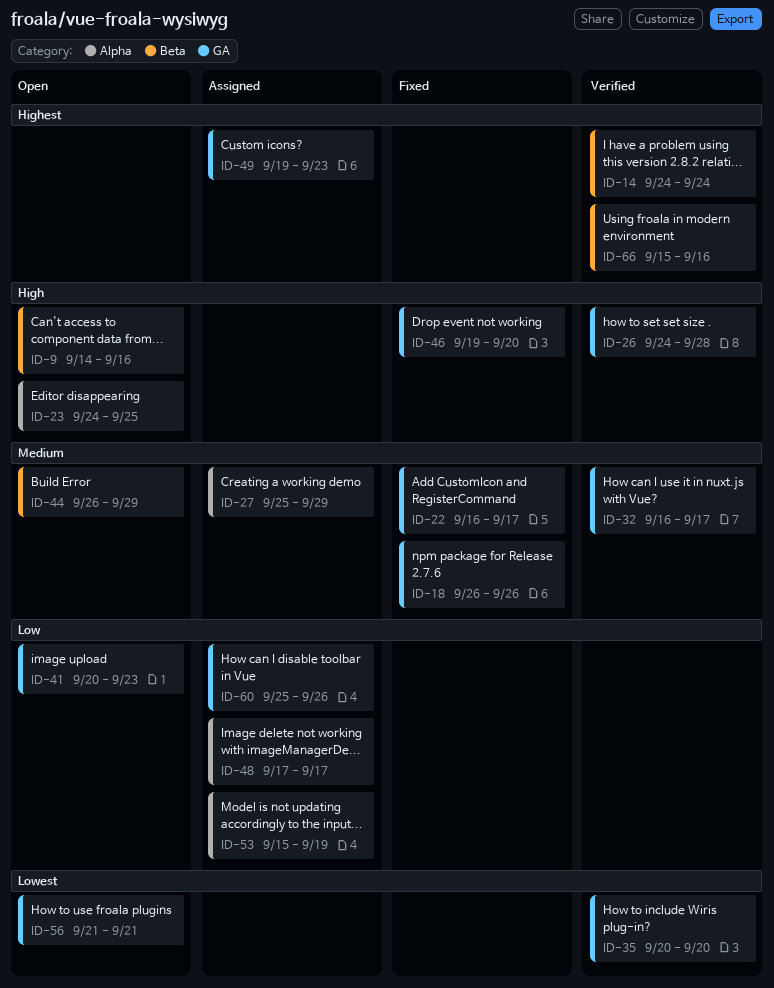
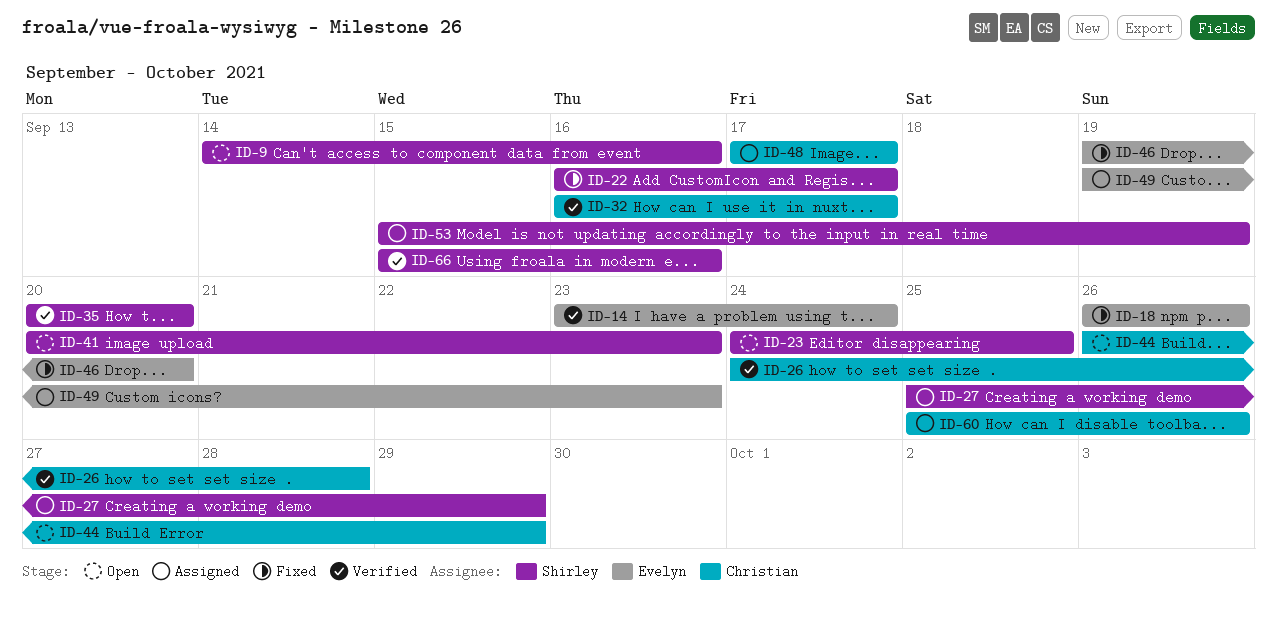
ID-14, start: Sep 24 -> Sep 23
ID-56: present -> none

